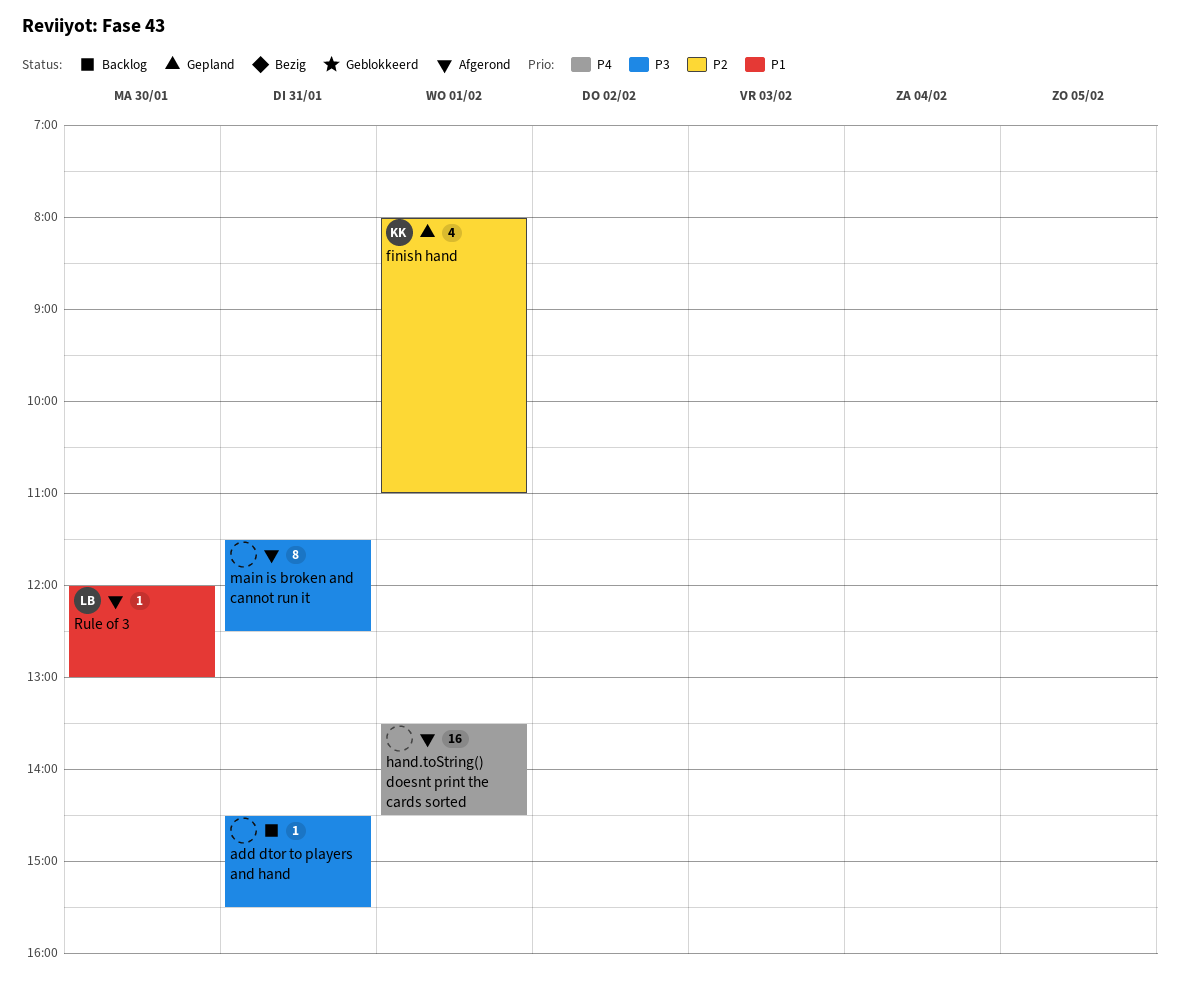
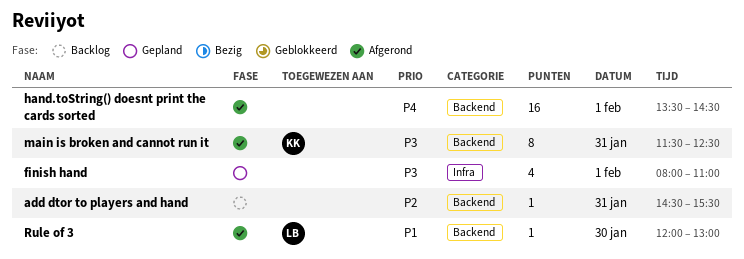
add dtor to players and hand, priority: P3 -> P2
finish hand, owner: KK -> none
finish hand, priority: P2 -> P3
main is broken and cannot run it, owner: none -> KK

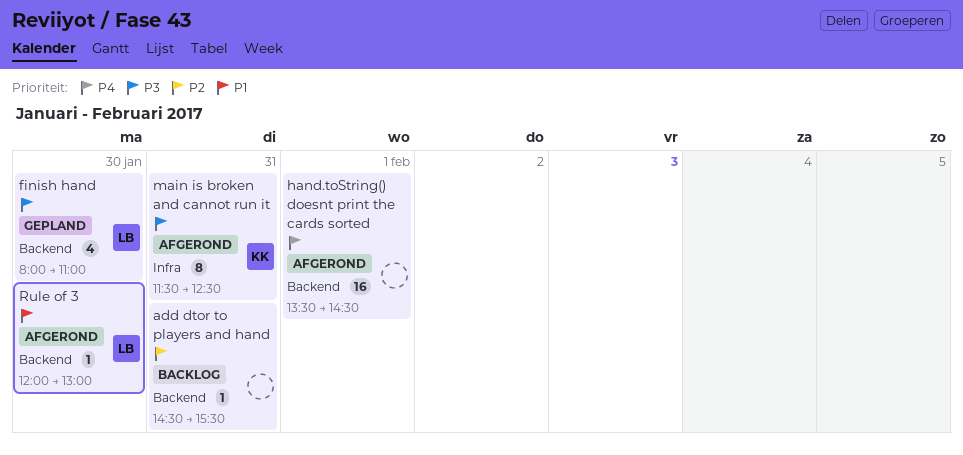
finish hand, owner: none -> LB
finish hand, label: Infra -> Backend
finish hand, day: Feb 1 -> Jan 30
main is broken and cannot run it, label: Backend -> Infra

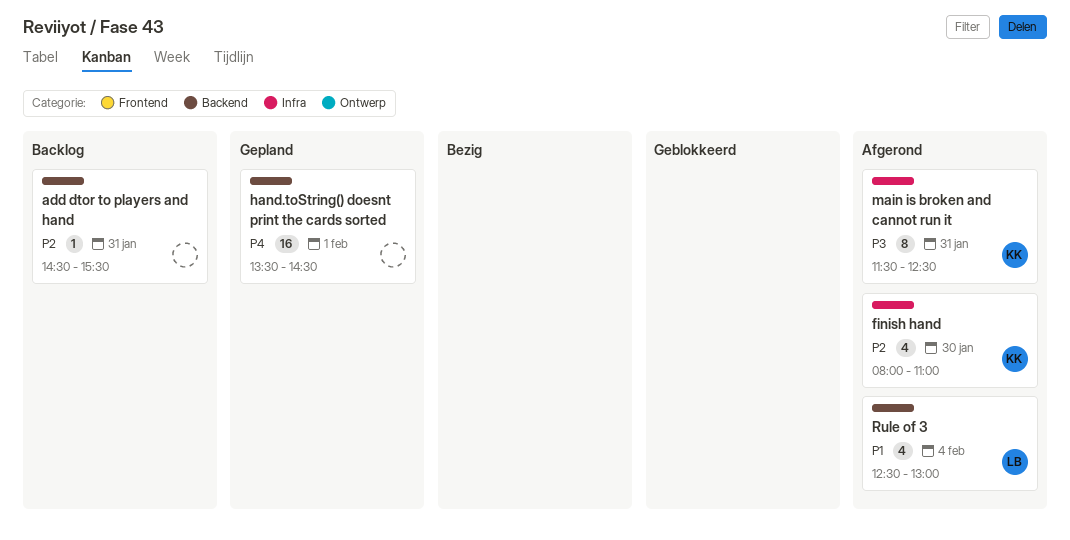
finish hand, status: Gepland -> Afgerond
finish hand, owner: LB -> KK
finish hand, priority: P3 -> P2
finish hand, label: Backend -> Infra
hand.toString() doesnt print the cards sorted, status: Afgerond -> Gepland
Rule of 3, estimate: 1 -> 4
Rule of 3, day: Jan 30 -> Feb 4
Rule of 3, begins: 12:00 -> 12:30

